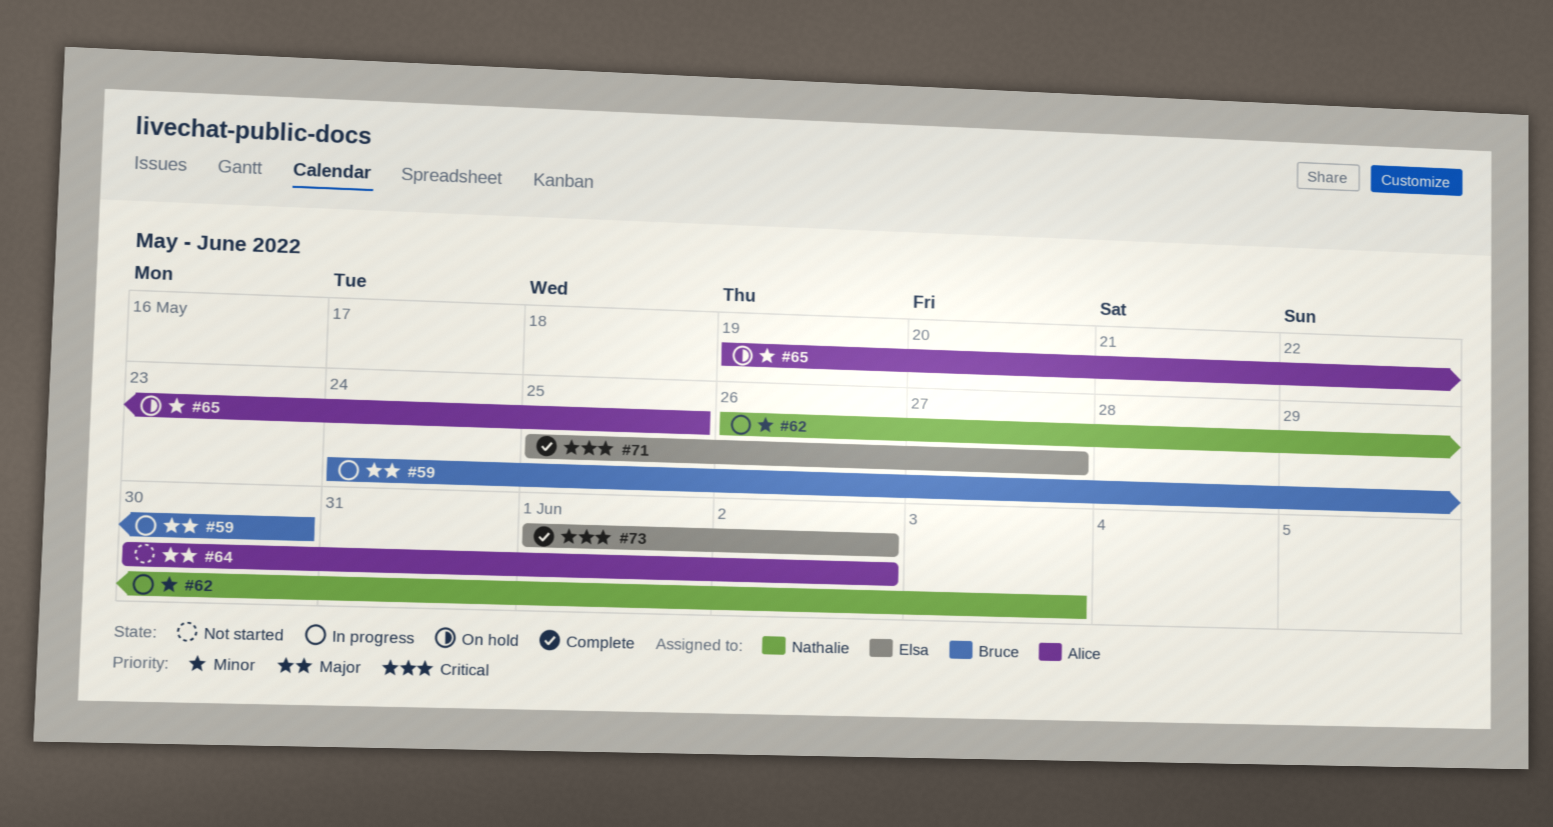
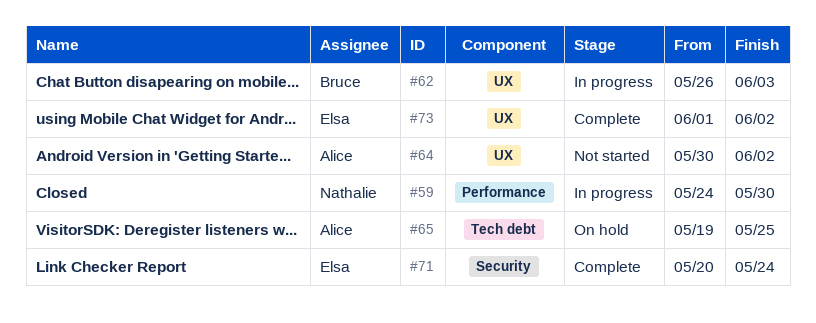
#59, owner: Bruce -> Nathalie
#62, owner: Nathalie -> Bruce
#71, start: May 25 -> May 20
#71, due: May 27 -> May 24

